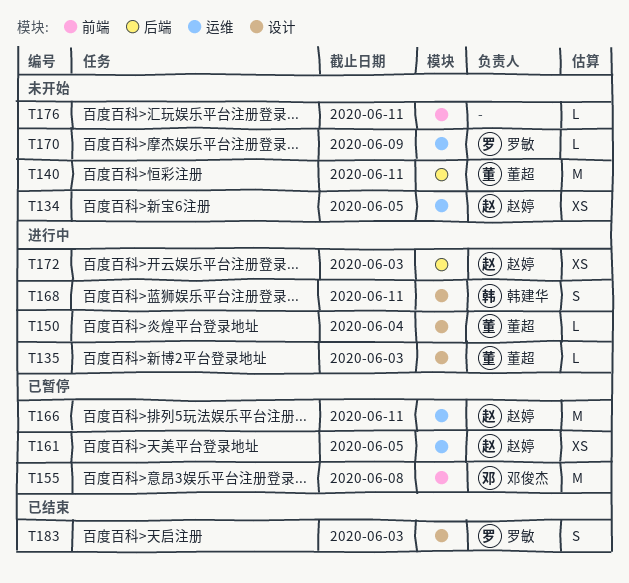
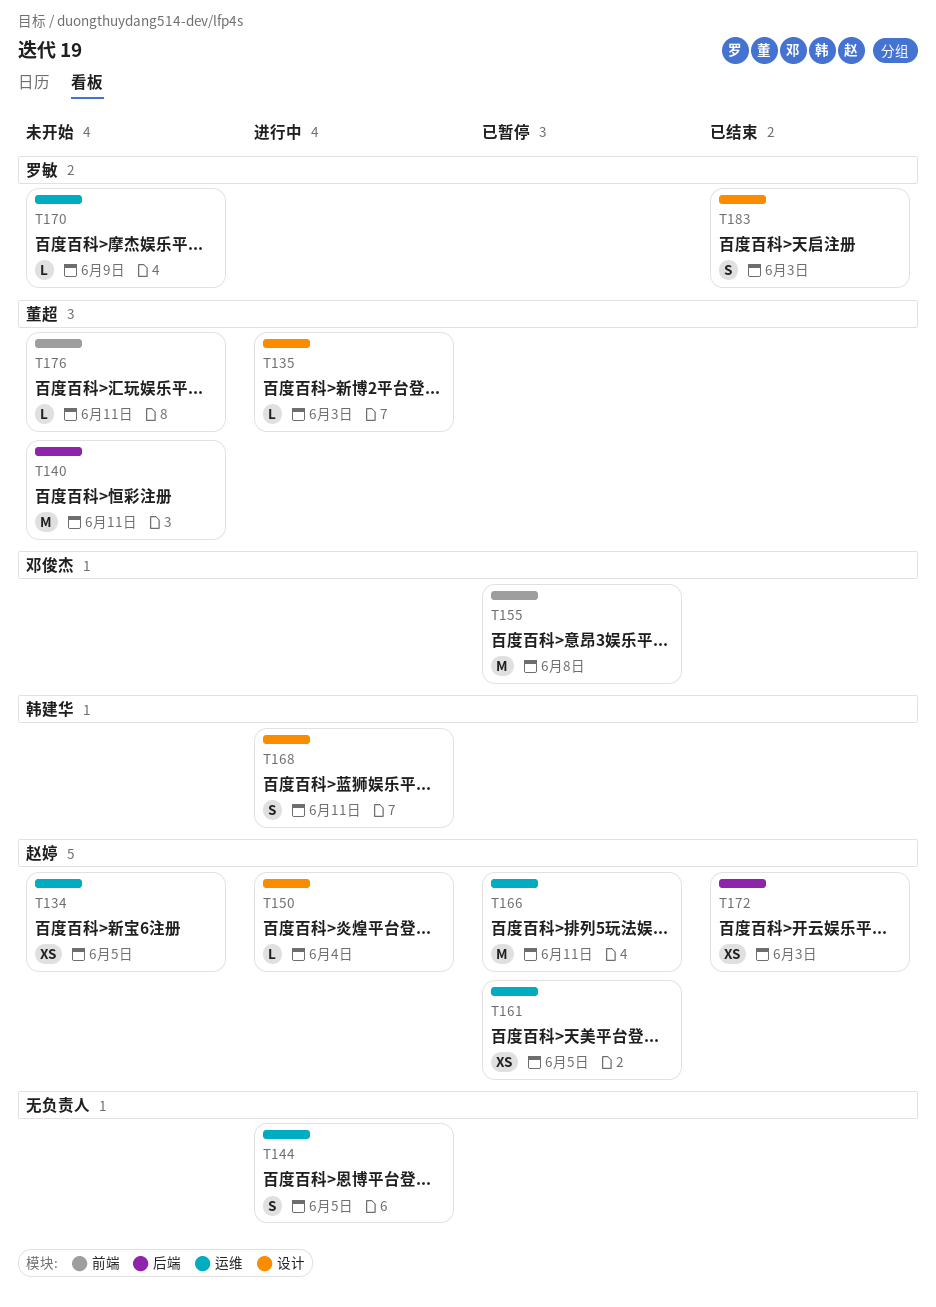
T144: none -> present
T150, owner: 董超 -> 赵婷
T172, status: 进行中 -> 已结束
T176, owner: none -> 董超

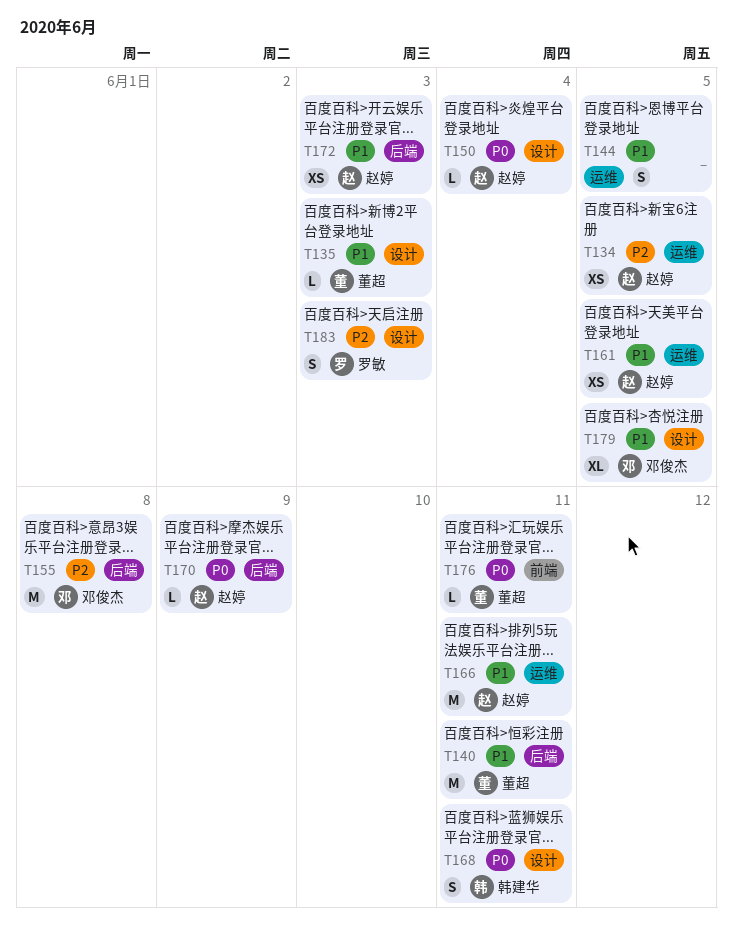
T155, label: 前端 -> 后端
T170, owner: 罗敏 -> 赵婷
T170, label: 运维 -> 后端
T179: none -> present

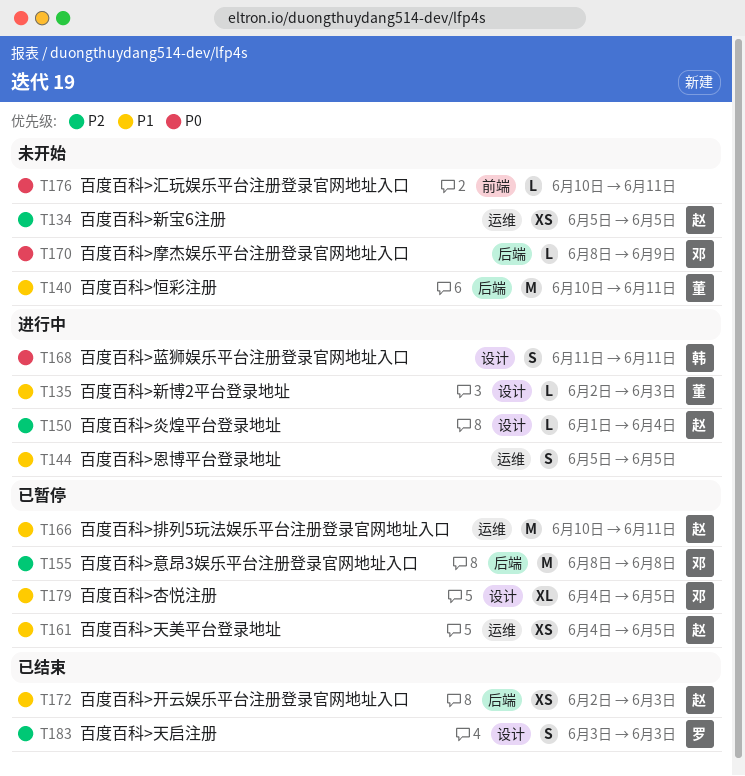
T150, priority: P0 -> P2
T170, owner: 赵婷 -> 邓俊杰
T176, owner: 董超 -> none

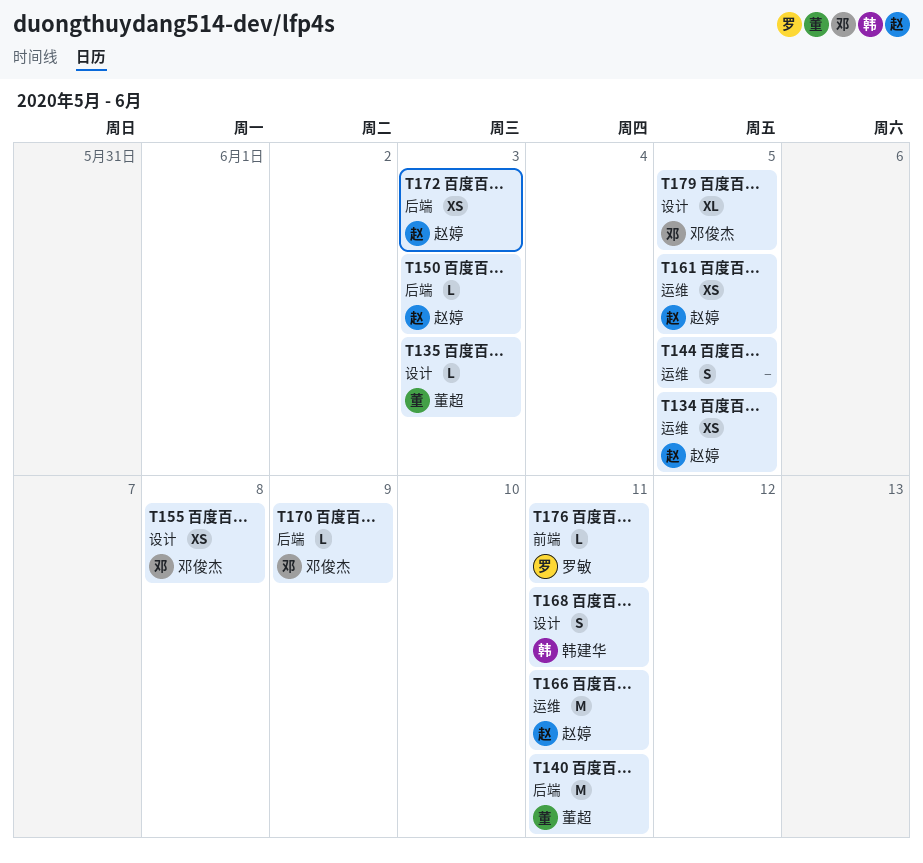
T150, label: 设计 -> 后端
T150, due: Jun 4 -> Jun 3
T155, label: 后端 -> 设计
T155, estimate: M -> XS
T176, owner: none -> 罗敏
T183: present -> none

